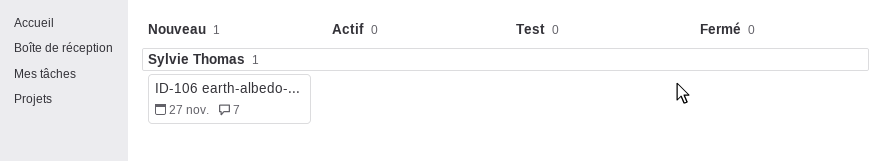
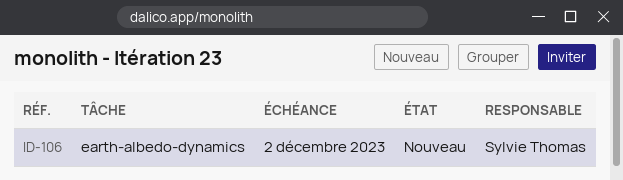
ID-106, due: Nov 27 -> Dec 2

